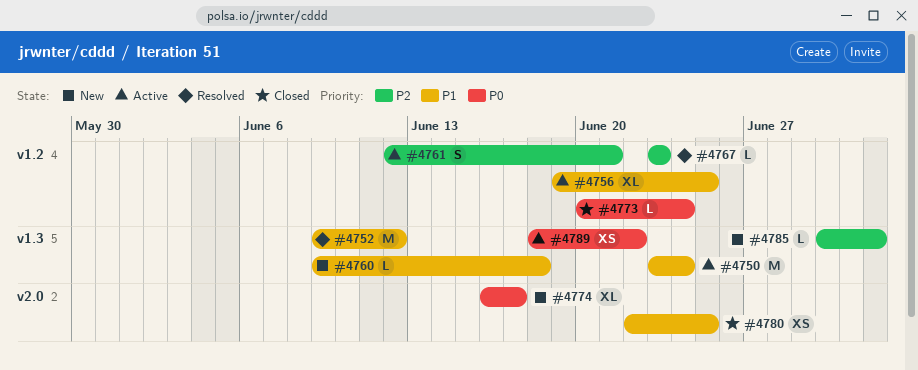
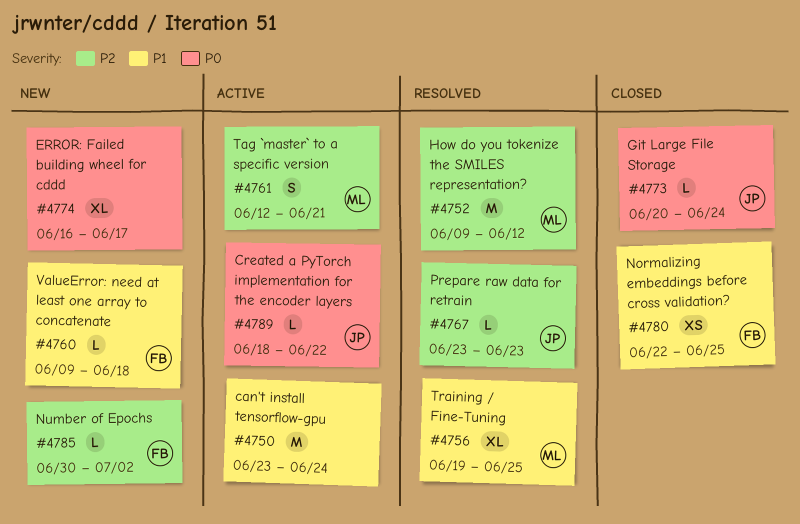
#4752, priority: P1 -> P2
#4756, status: Active -> Resolved
#4789, estimate: XS -> L

